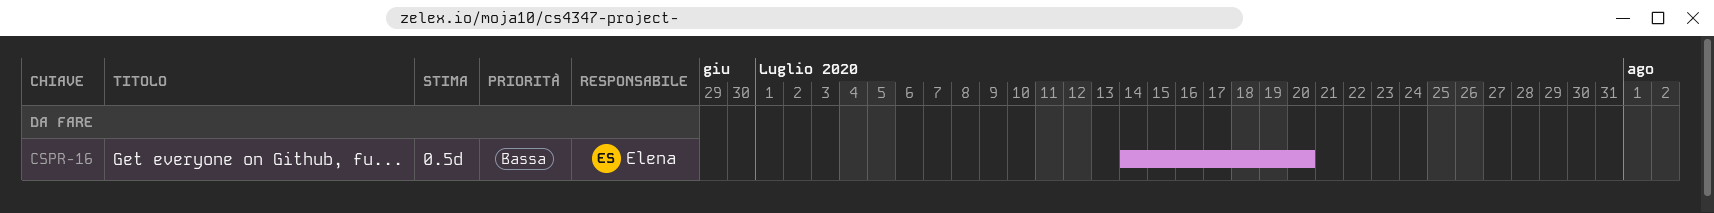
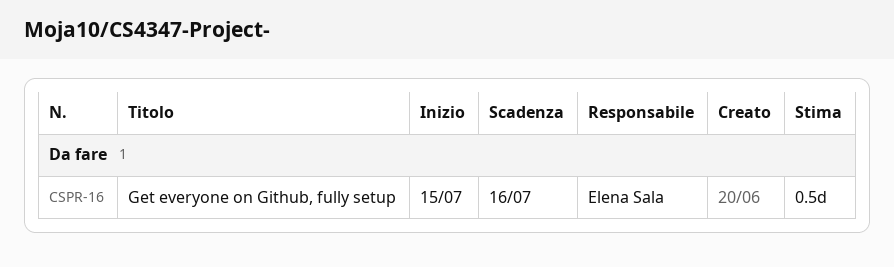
CSPR-16, start: Jul 14 -> Jul 15
CSPR-16, due: Jul 20 -> Jul 16

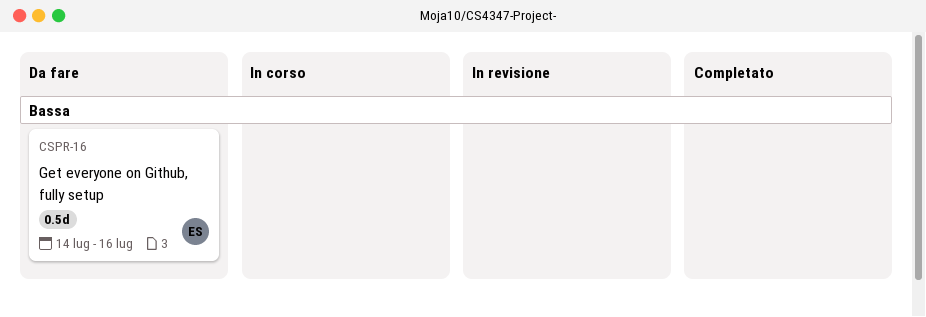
CSPR-16, start: Jul 15 -> Jul 14

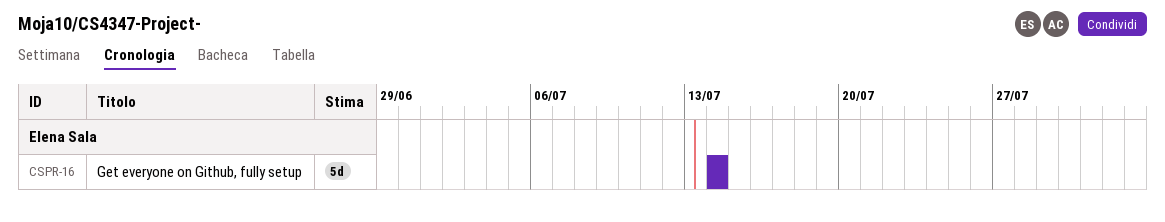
CSPR-16, estimate: 0.5d -> 5d
CSPR-16, due: Jul 16 -> Jul 14

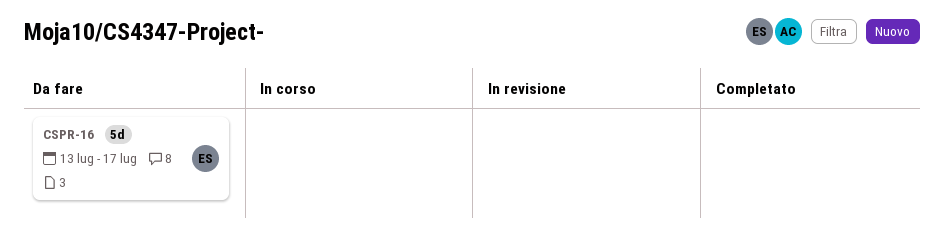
CSPR-16, start: Jul 14 -> Jul 13
CSPR-16, due: Jul 14 -> Jul 17

